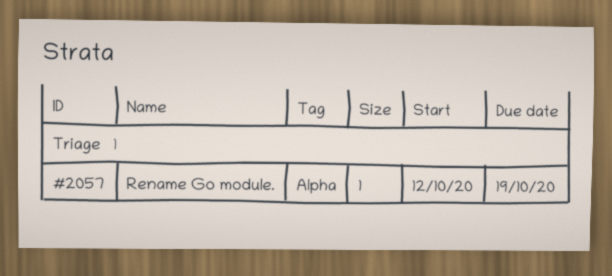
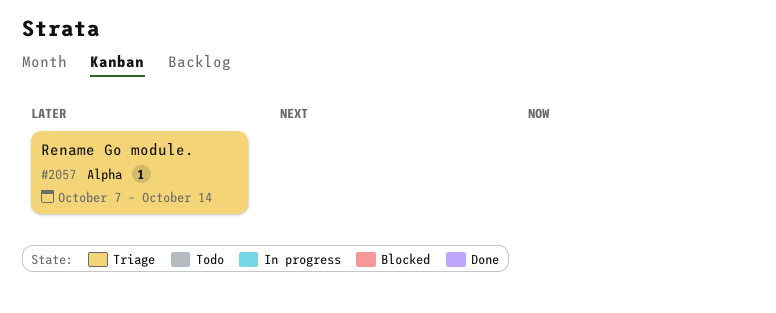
#2057, start: Oct 12 -> Oct 7
#2057, due: Oct 19 -> Oct 14

